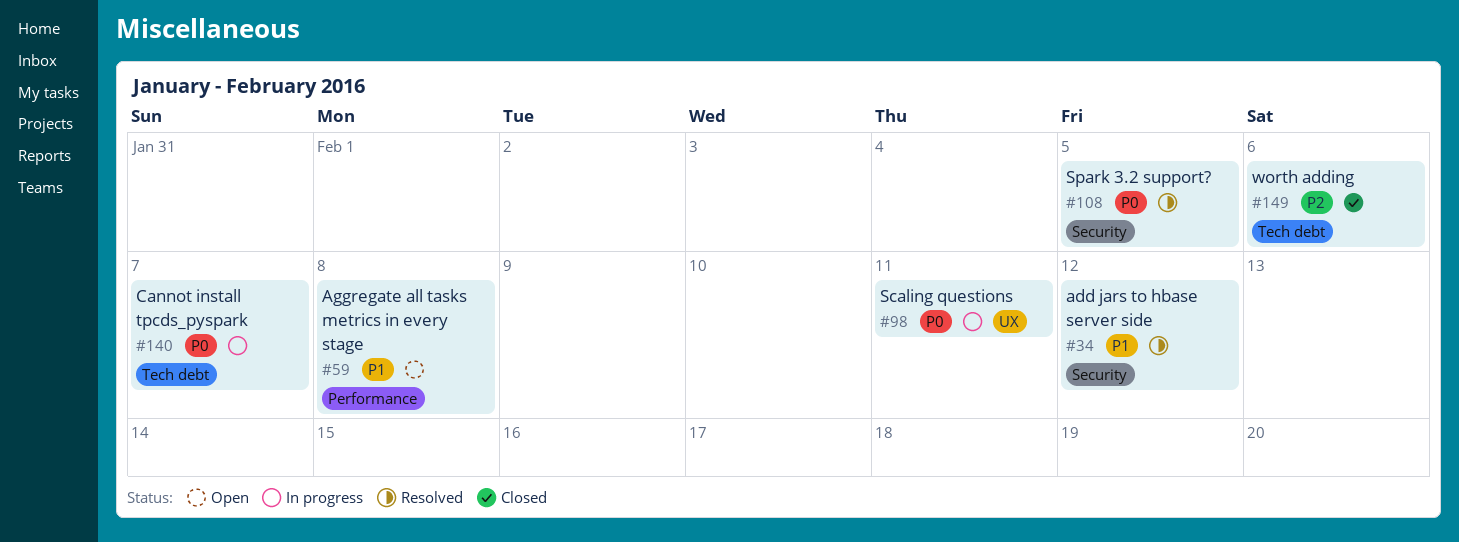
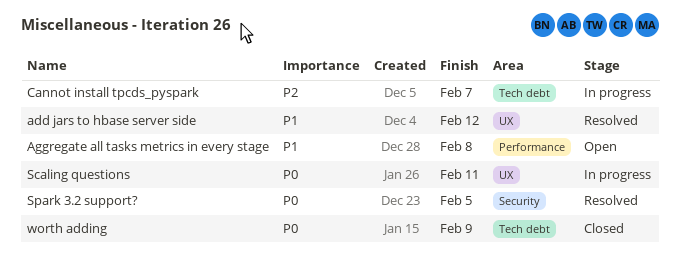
add jars to hbase server side, label: Security -> UX
Cannot install tpcds_pyspark, priority: P0 -> P2
worth adding, priority: P2 -> P0
worth adding, due: Feb 6 -> Feb 9

